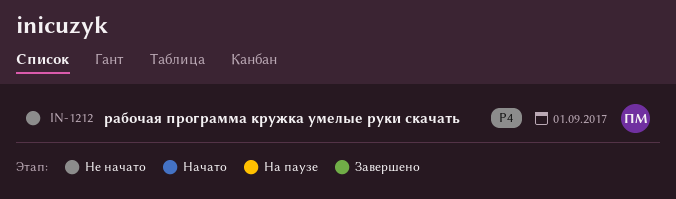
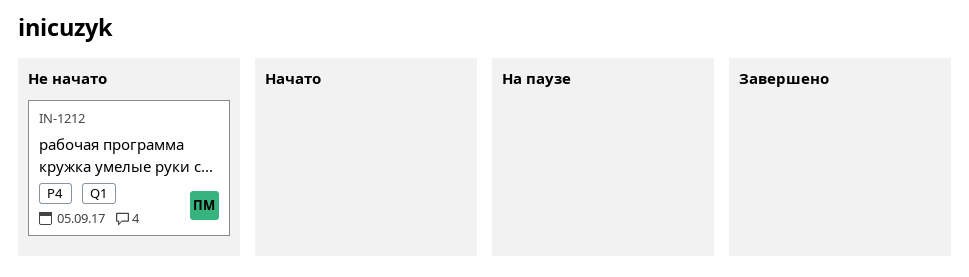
IN-1212, due: Sep 1 -> Sep 5

